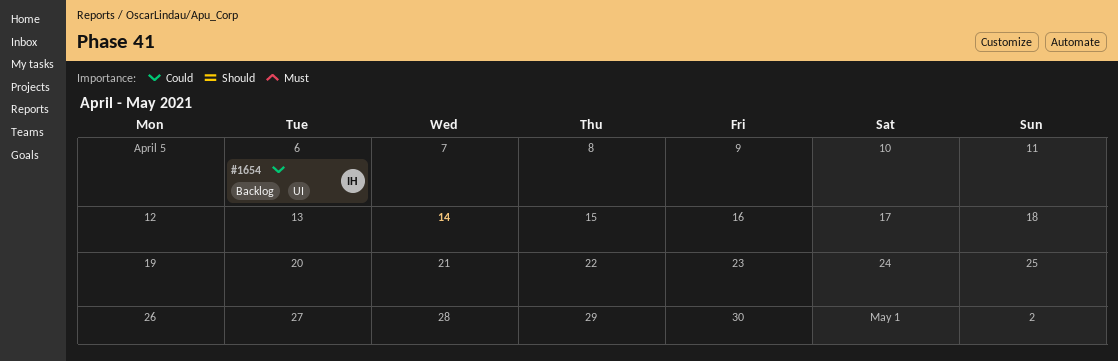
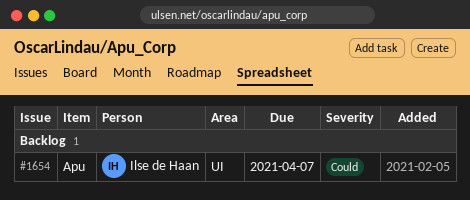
#1654, due: Apr 6 -> Apr 7

